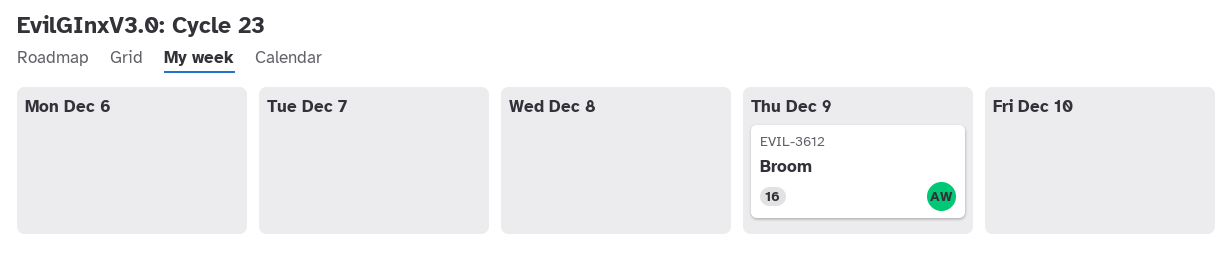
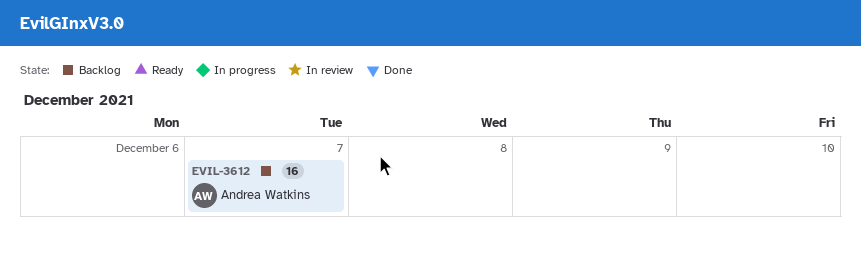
EVIL-3612, due: Dec 9 -> Dec 7

